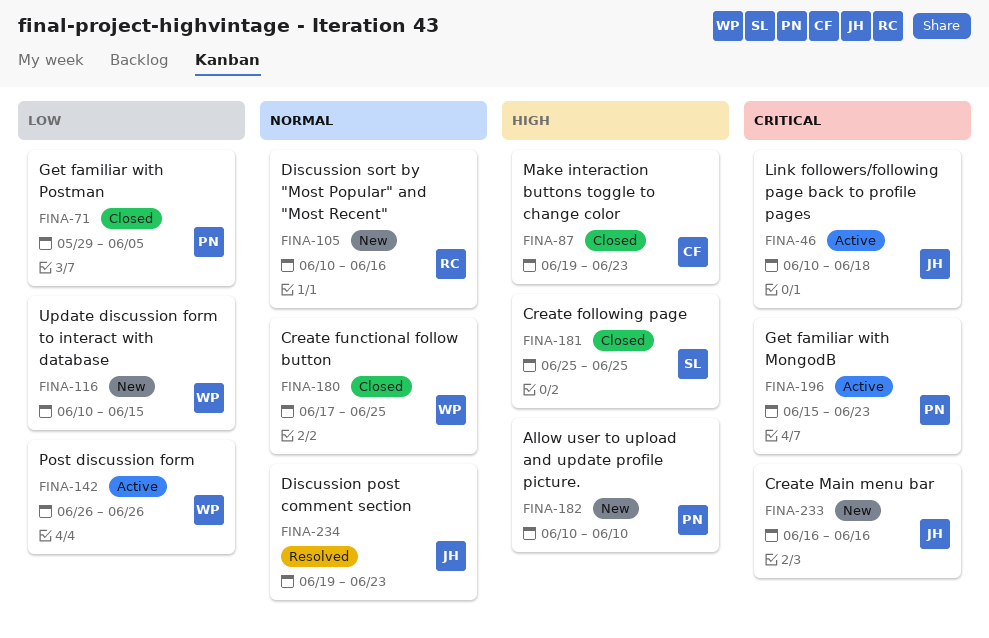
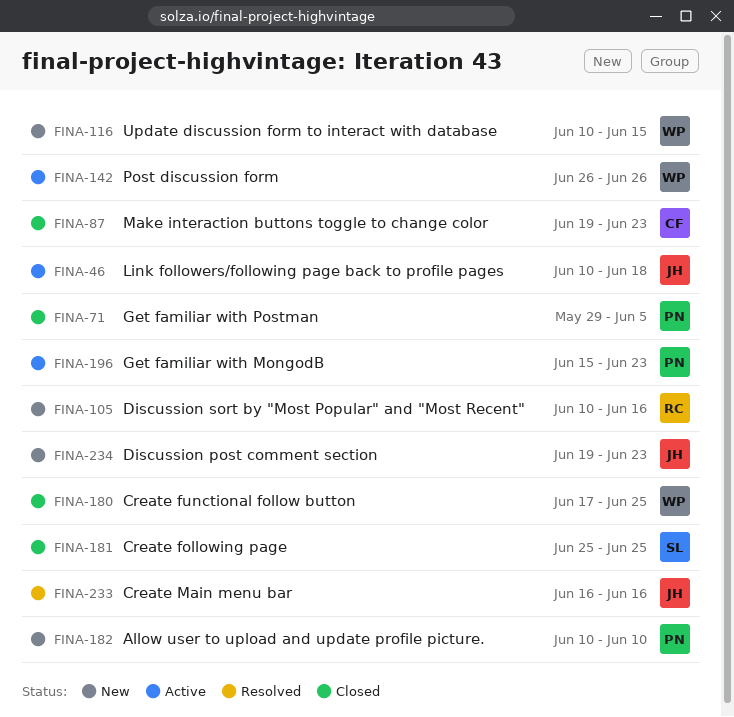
FINA-233, status: New -> Resolved
FINA-234, status: Resolved -> New

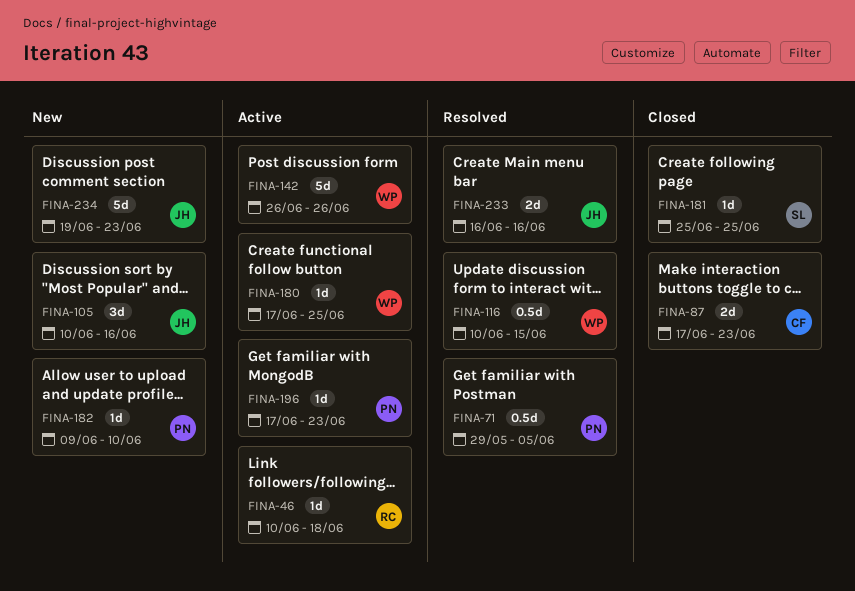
FINA-46, owner: JH -> RC
FINA-71, status: Closed -> Resolved
FINA-87, start: Jun 19 -> Jun 17
FINA-105, owner: RC -> JH
FINA-116, status: New -> Resolved
FINA-180, status: Closed -> Active
FINA-182, start: Jun 10 -> Jun 9
FINA-196, start: Jun 15 -> Jun 17

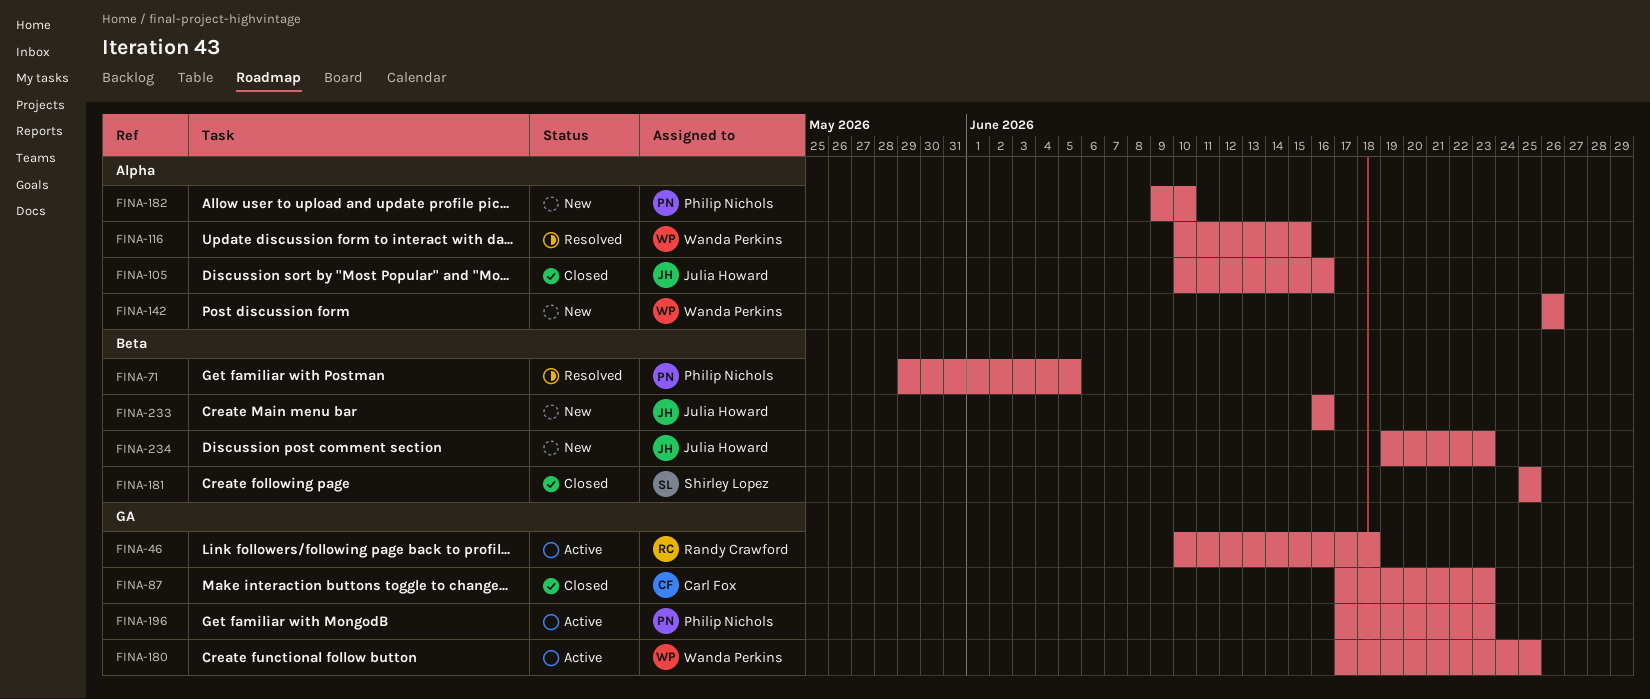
FINA-105, status: New -> Closed
FINA-142, status: Active -> New
FINA-233, status: Resolved -> New

